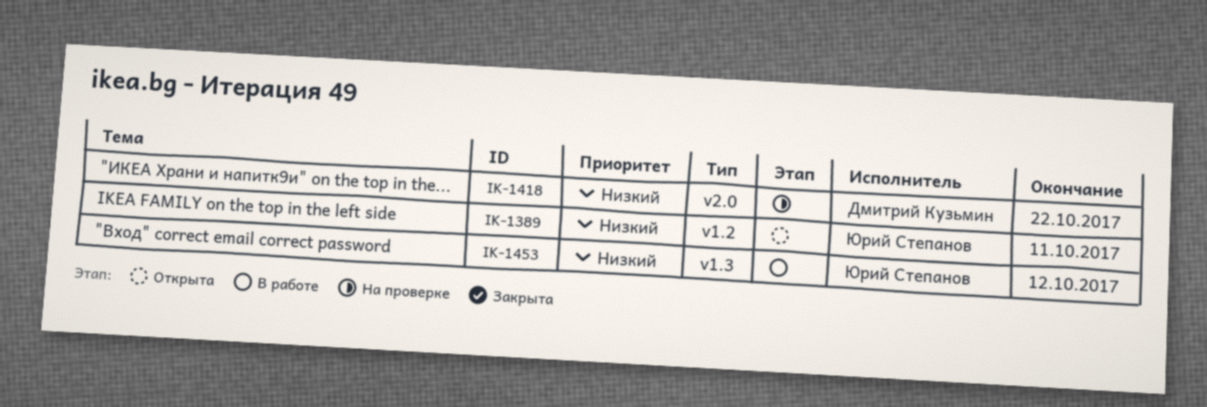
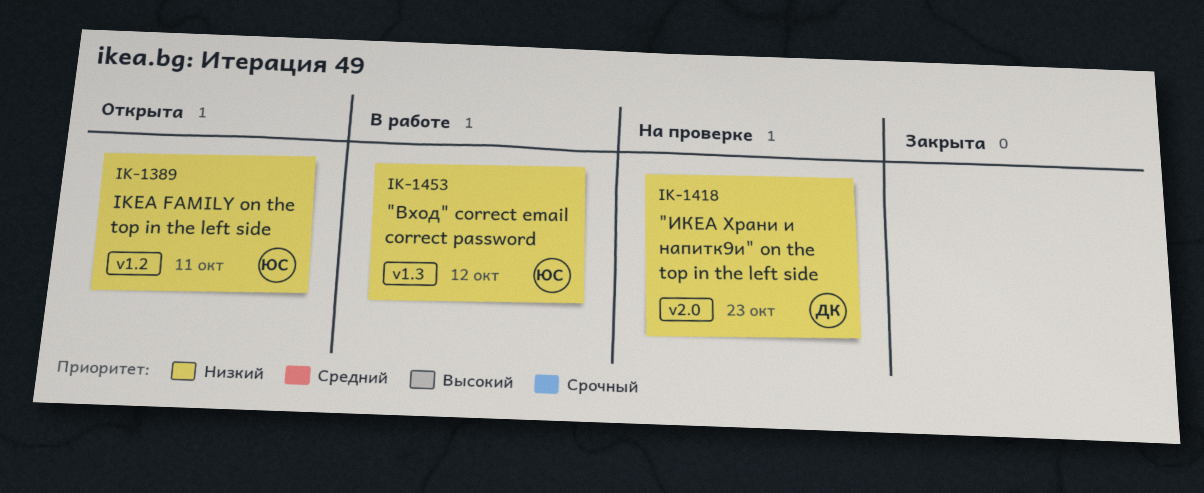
IK-1418, due: Oct 22 -> Oct 23

